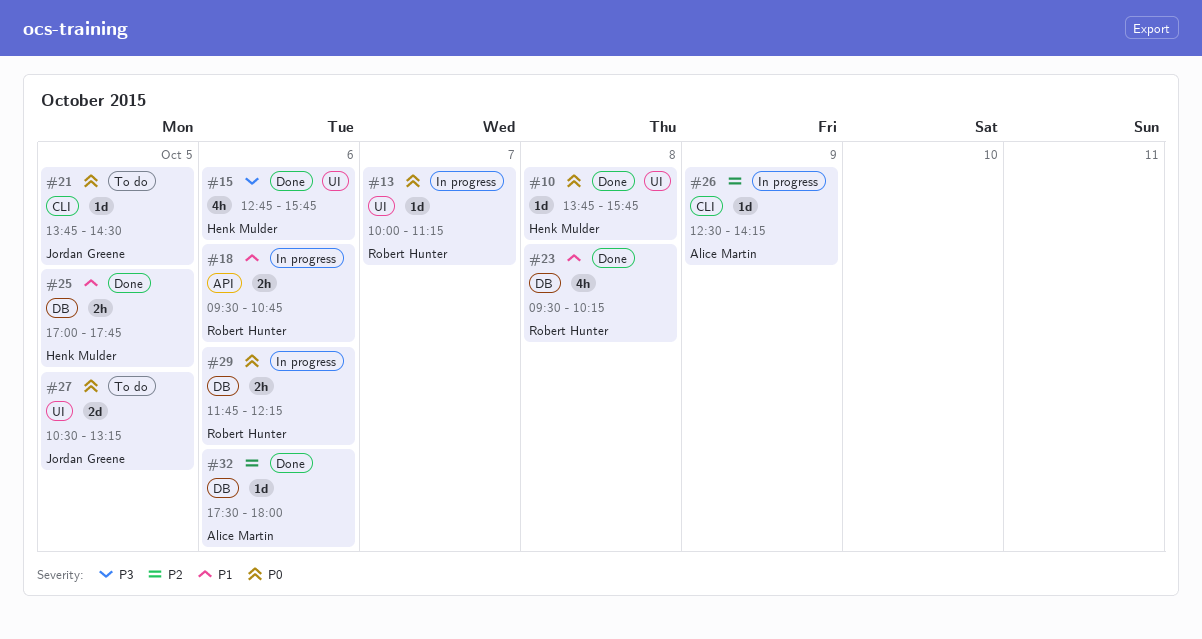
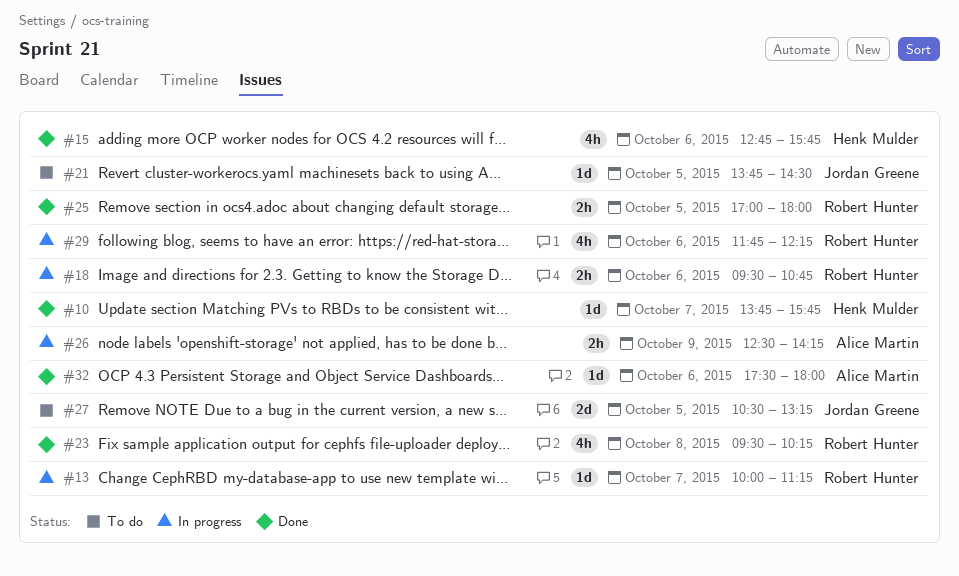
#10, day: Oct 8 -> Oct 7
#25, owner: Henk Mulder -> Robert Hunter
#25, ends: 17:45 -> 18:00
#26, estimate: 1d -> 2h
#29, estimate: 2h -> 4h

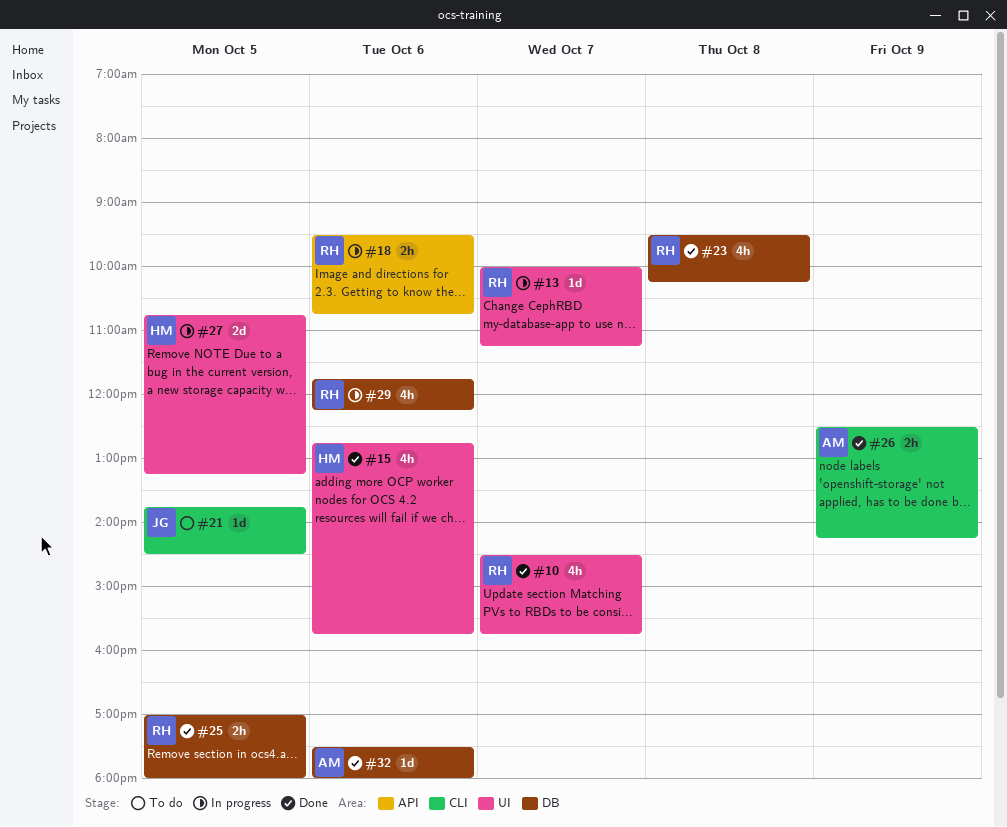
#10, owner: Henk Mulder -> Robert Hunter
#10, estimate: 1d -> 4h
#10, begins: 13:45 -> 14:30
#26, status: In progress -> Done
#27, status: To do -> In progress
#27, owner: Jordan Greene -> Henk Mulder
#27, begins: 10:30 -> 10:45

